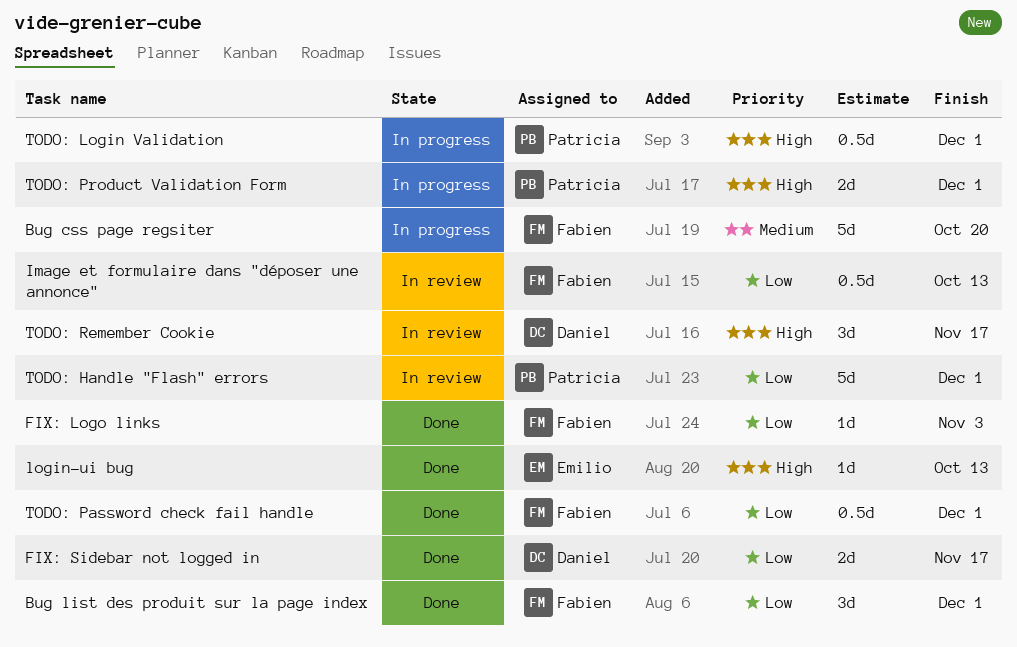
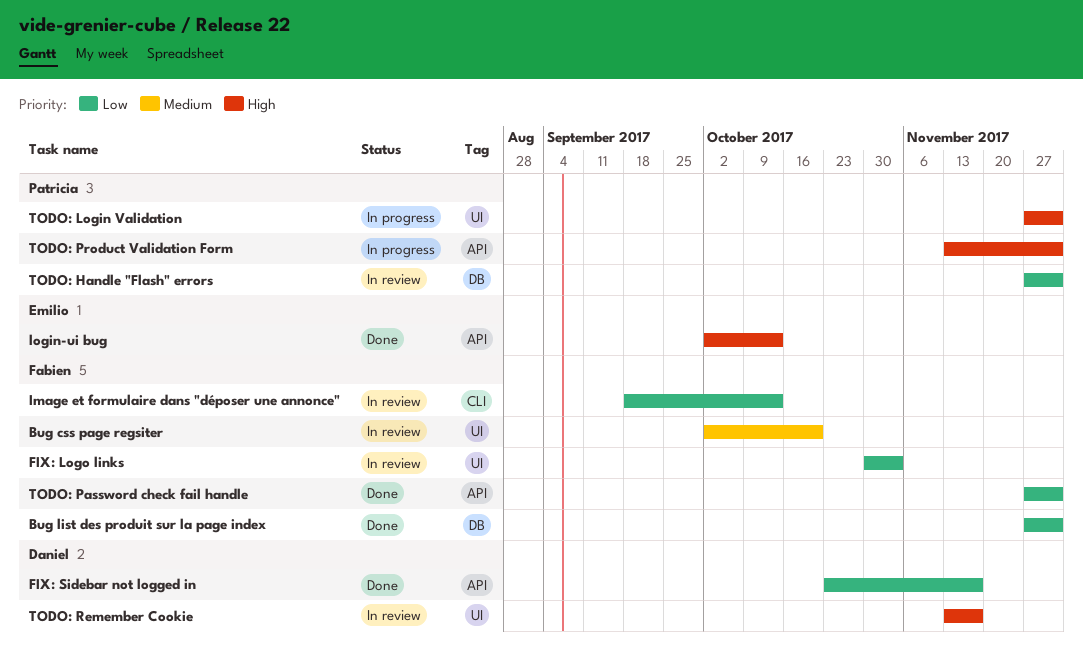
Bug css page regsiter, status: In progress -> In review
FIX: Logo links, status: Done -> In review

